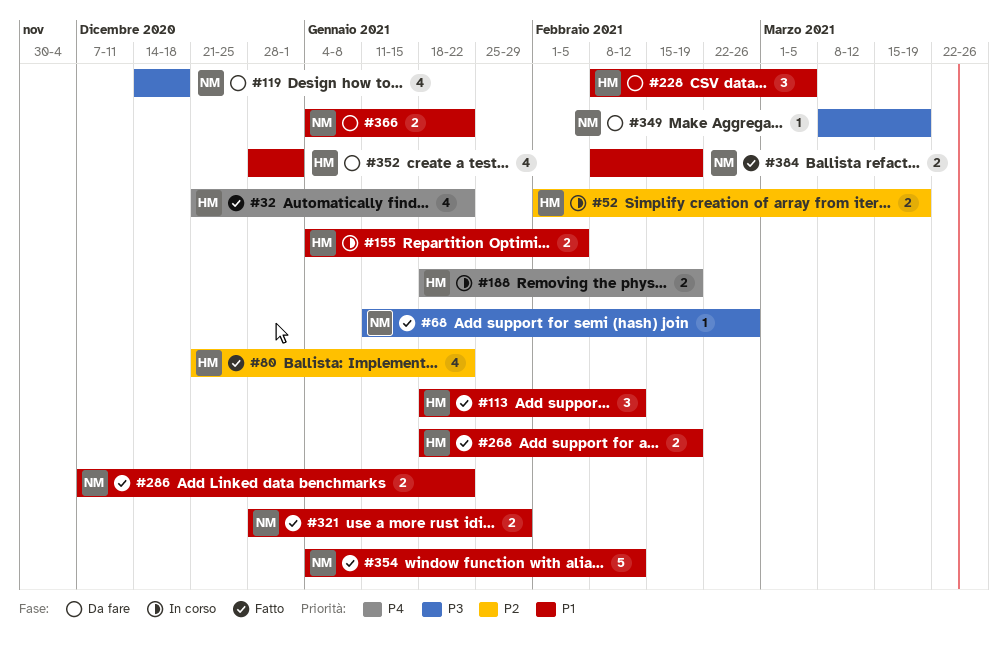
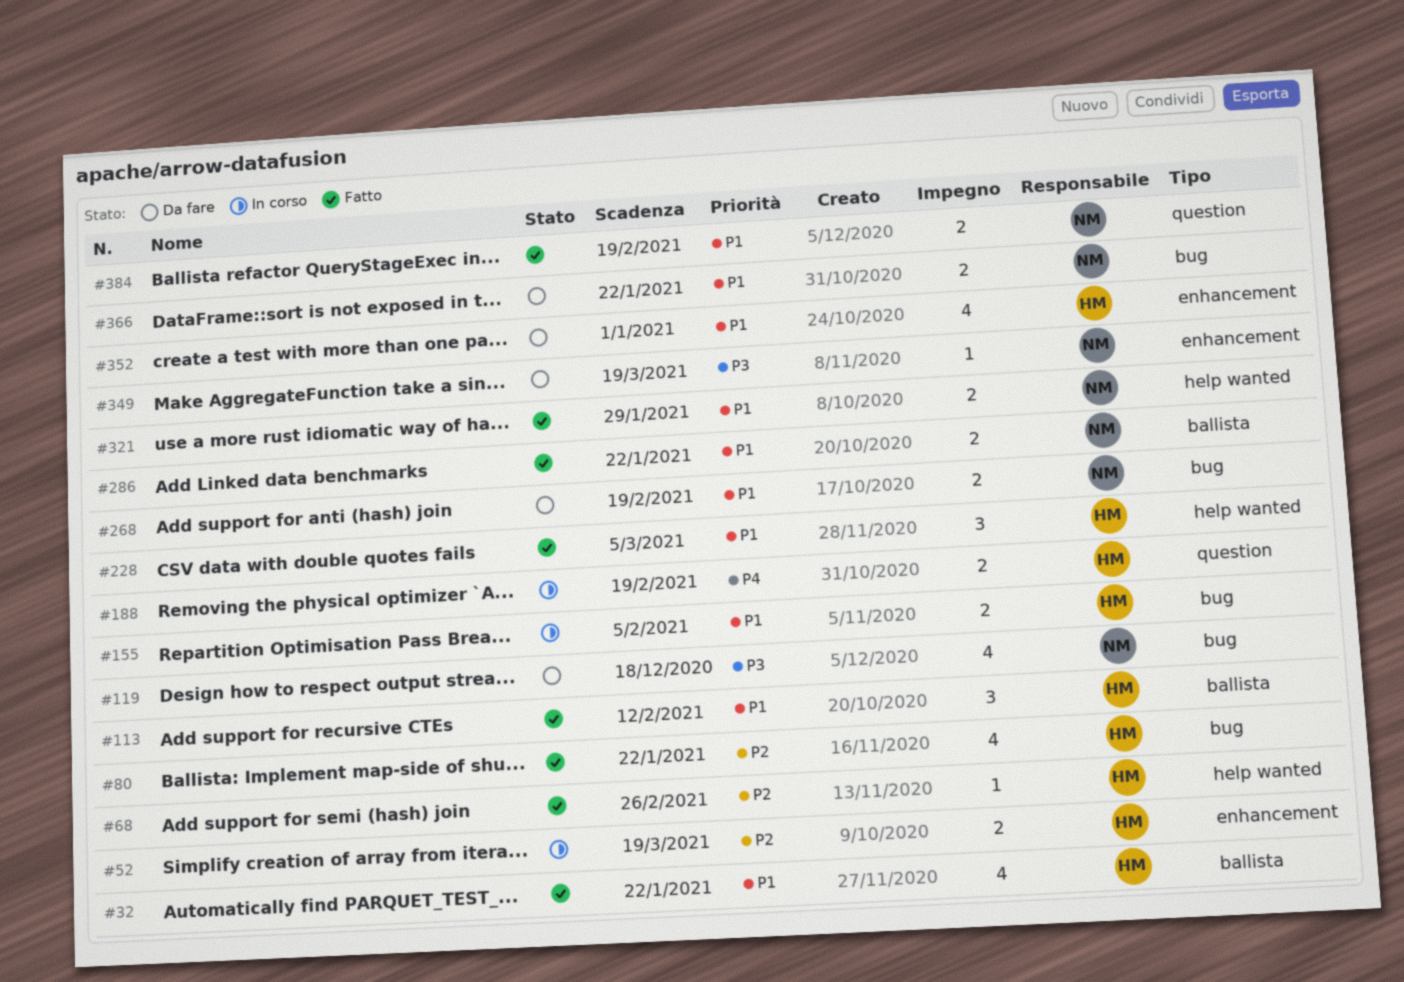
#32, priority: P4 -> P1
#68, owner: NM -> HM
#68, priority: P3 -> P2
#228, status: Da fare -> Fatto
#268, status: Fatto -> Da fare
#268, owner: HM -> NM
#354: present -> none

